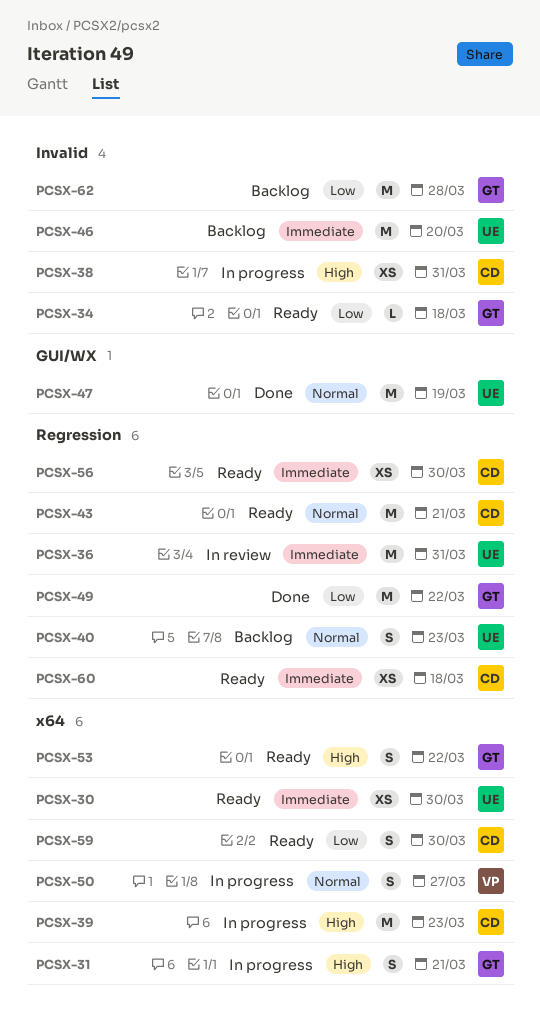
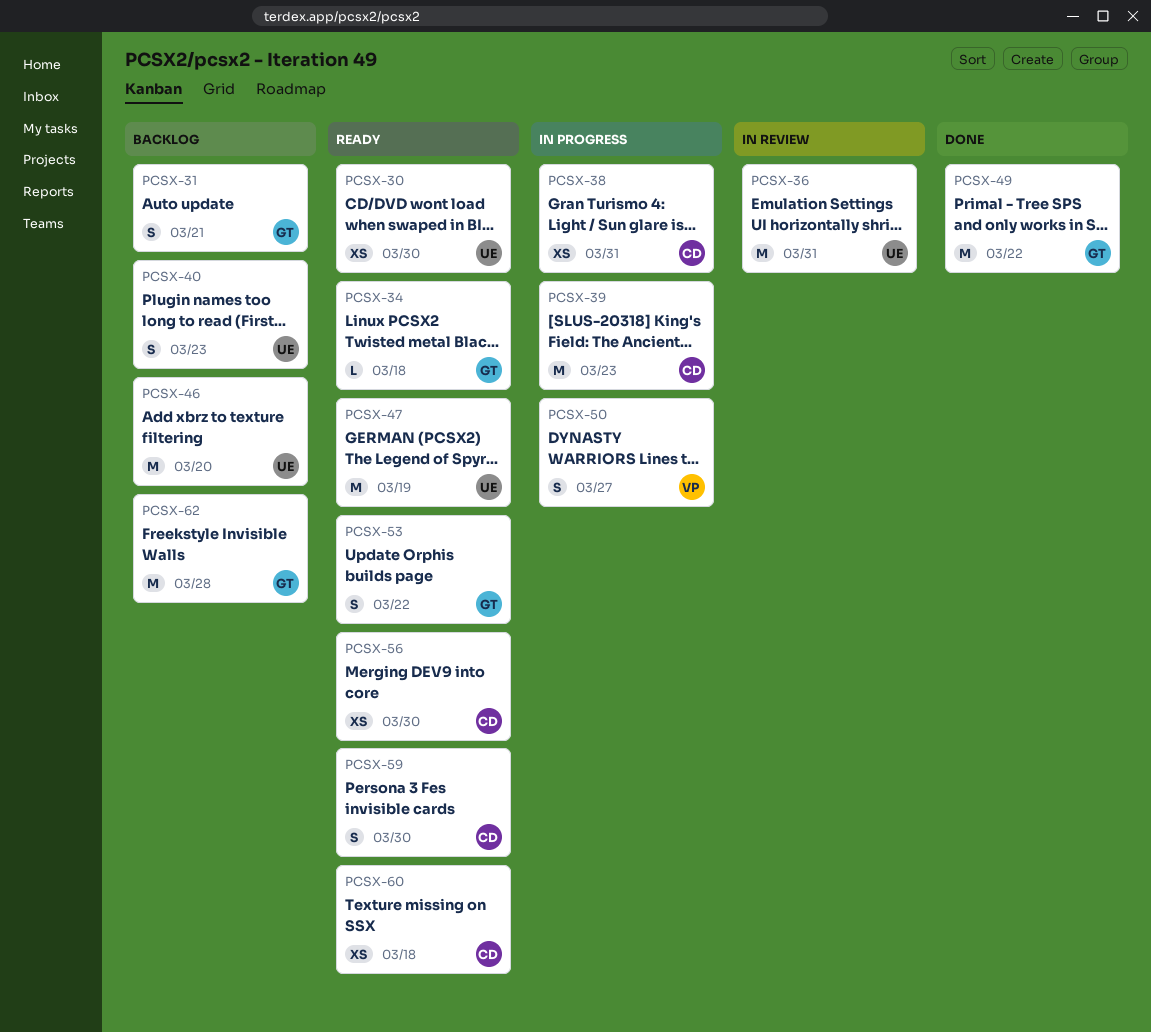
PCSX-31, status: In progress -> Backlog
PCSX-43: present -> none
PCSX-47, status: Done -> Ready

